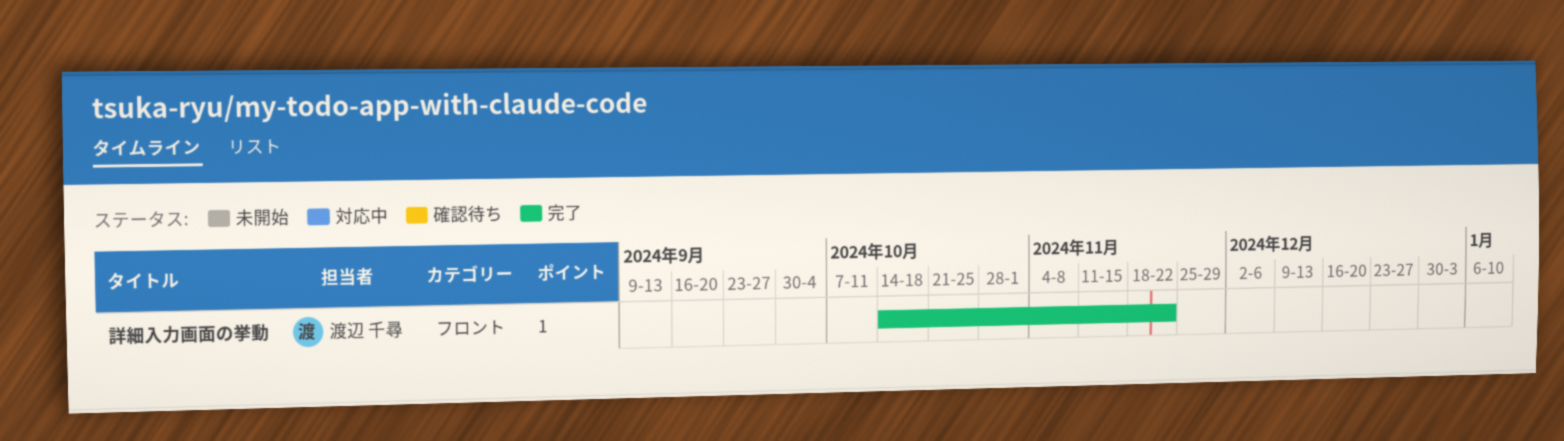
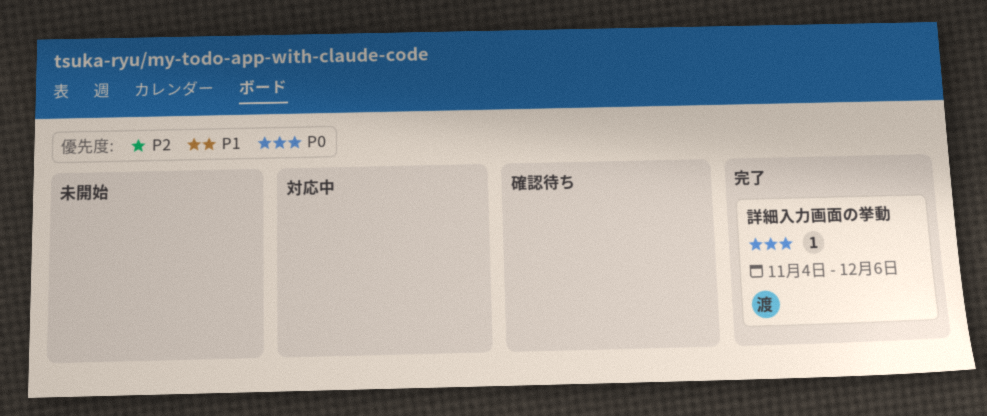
詳細入力画面の挙動, start: Oct 14 -> Nov 4
詳細入力画面の挙動, due: Nov 22 -> Dec 6

